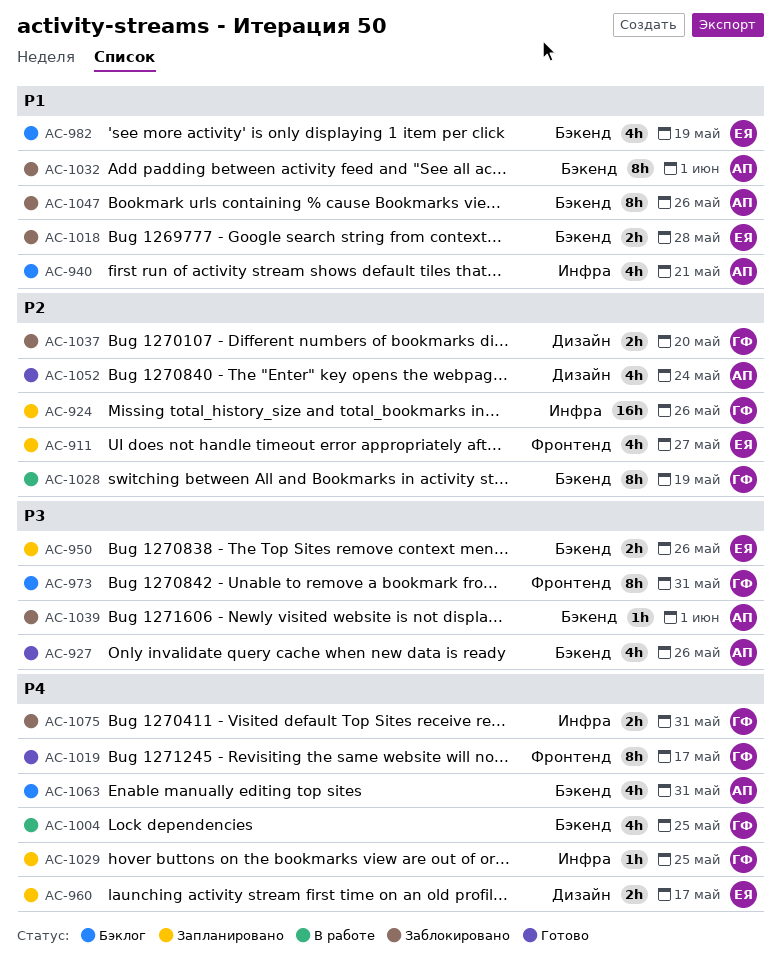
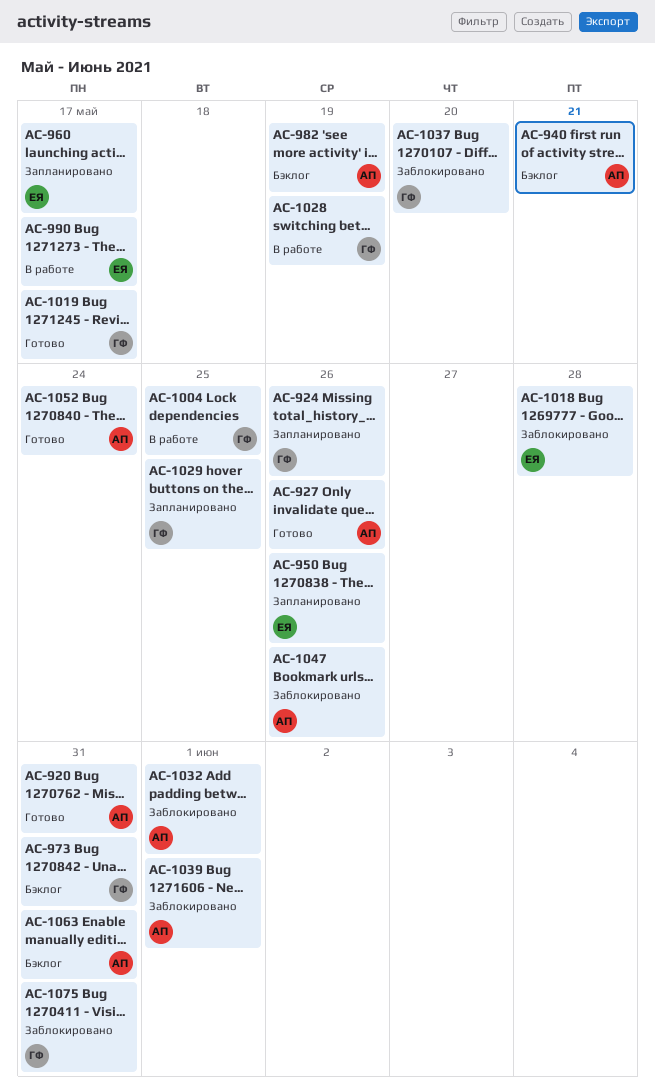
AC-911: present -> none
AC-920: none -> present
AC-982, owner: ЕЯ -> АП
AC-990: none -> present

